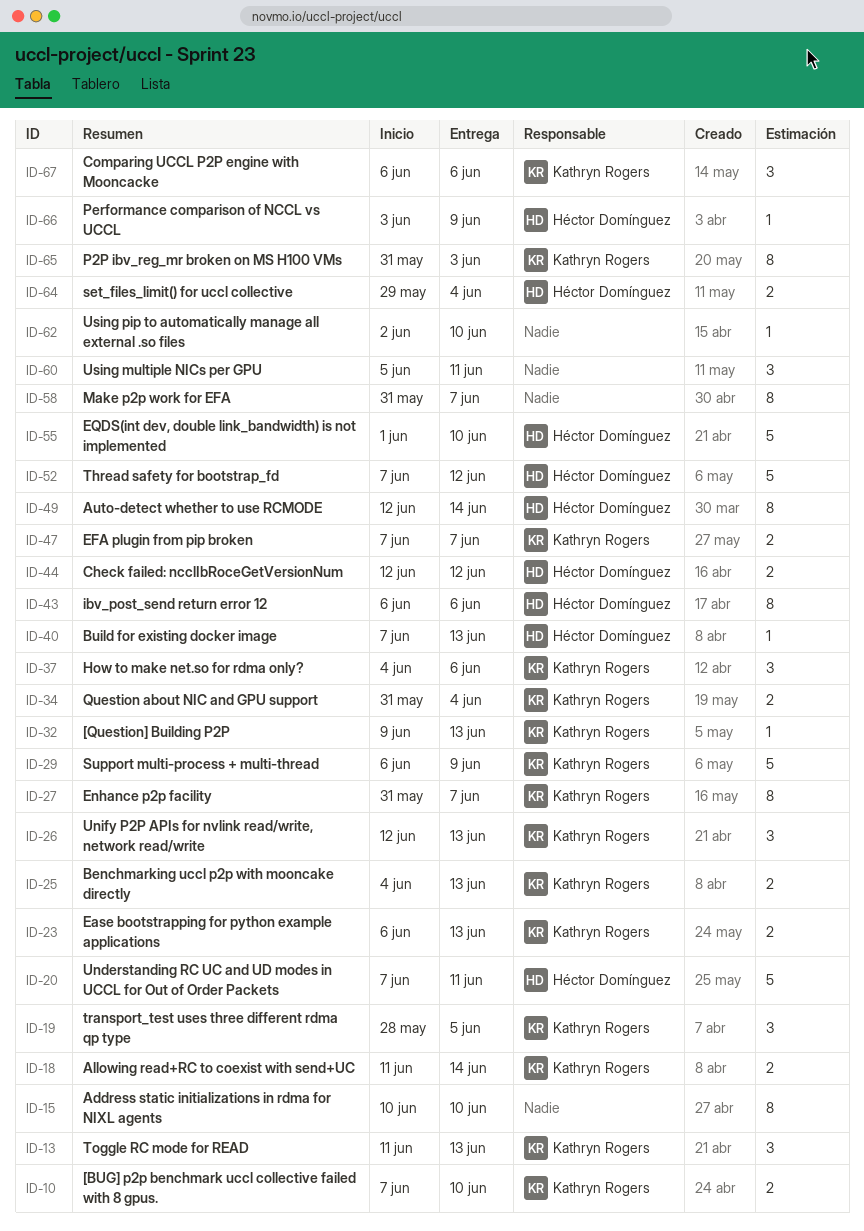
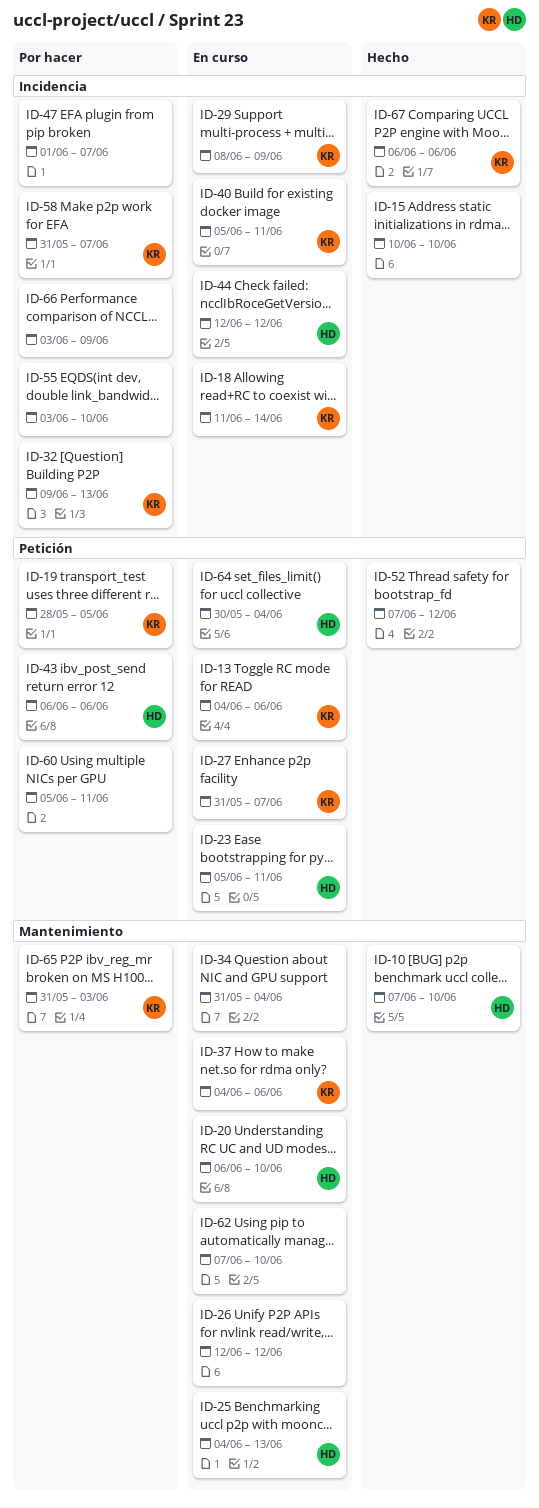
ID-10, owner: Kathryn Rogers -> Héctor Domínguez
ID-13, start: Jun 11 -> Jun 4
ID-13, due: Jun 13 -> Jun 6
ID-20, start: Jun 7 -> Jun 6
ID-20, due: Jun 11 -> Jun 10
ID-23, owner: Kathryn Rogers -> Héctor Domínguez
ID-23, start: Jun 6 -> Jun 5
ID-23, due: Jun 13 -> Jun 11
ID-25, owner: Kathryn Rogers -> Héctor Domínguez
ID-26, owner: Kathryn Rogers -> none
ID-26, due: Jun 13 -> Jun 12
ID-29, start: Jun 6 -> Jun 8
ID-34, owner: Kathryn Rogers -> none
ID-40, owner: Héctor Domínguez -> Kathryn Rogers
ID-40, start: Jun 7 -> Jun 5
ID-40, due: Jun 13 -> Jun 11
ID-47, owner: Kathryn Rogers -> none
ID-47, start: Jun 7 -> Jun 1
ID-49: present -> none
ID-52, owner: Héctor Domínguez -> none
ID-55, owner: Héctor Domínguez -> none
ID-55, start: Jun 1 -> Jun 3
ID-58, owner: none -> Kathryn Rogers
ID-62, start: Jun 2 -> Jun 7
ID-64, start: May 29 -> May 30
ID-66, owner: Héctor Domínguez -> none

